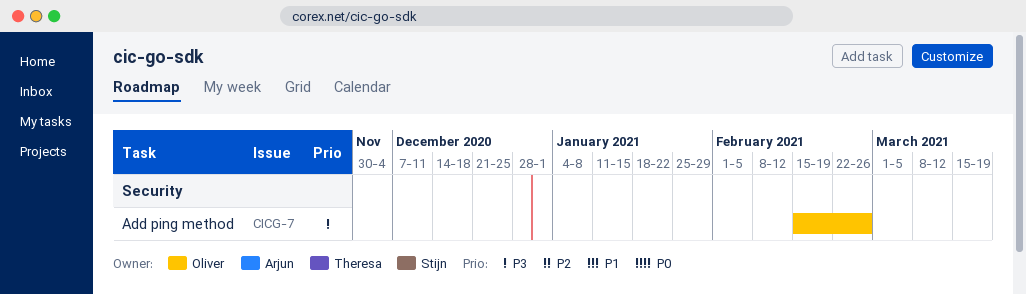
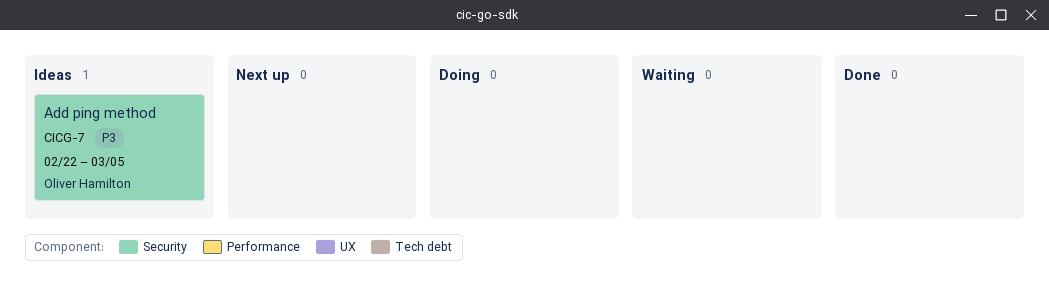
CICG-7, start: Feb 15 -> Feb 22
CICG-7, due: Feb 26 -> Mar 5

